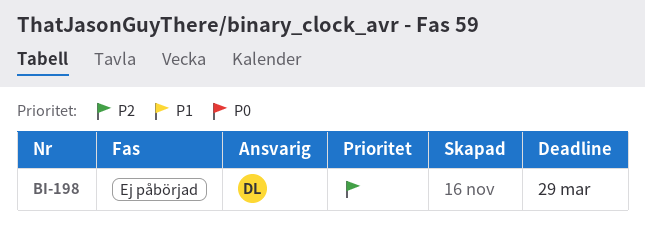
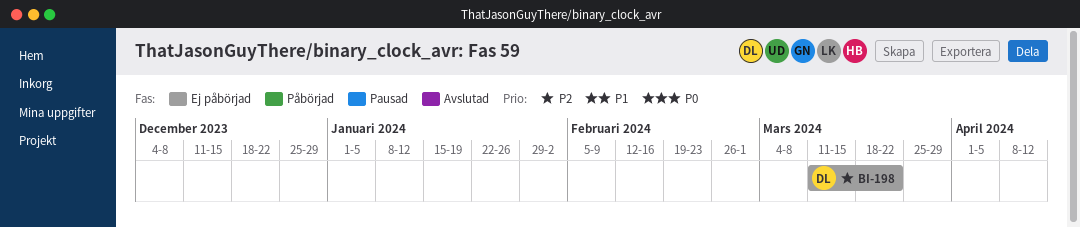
BI-198, due: Mar 29 -> Mar 22

